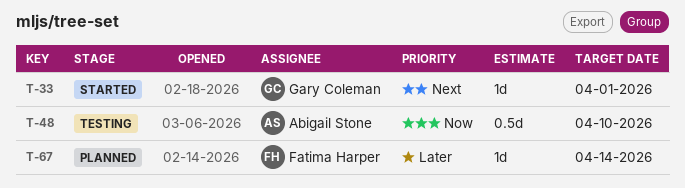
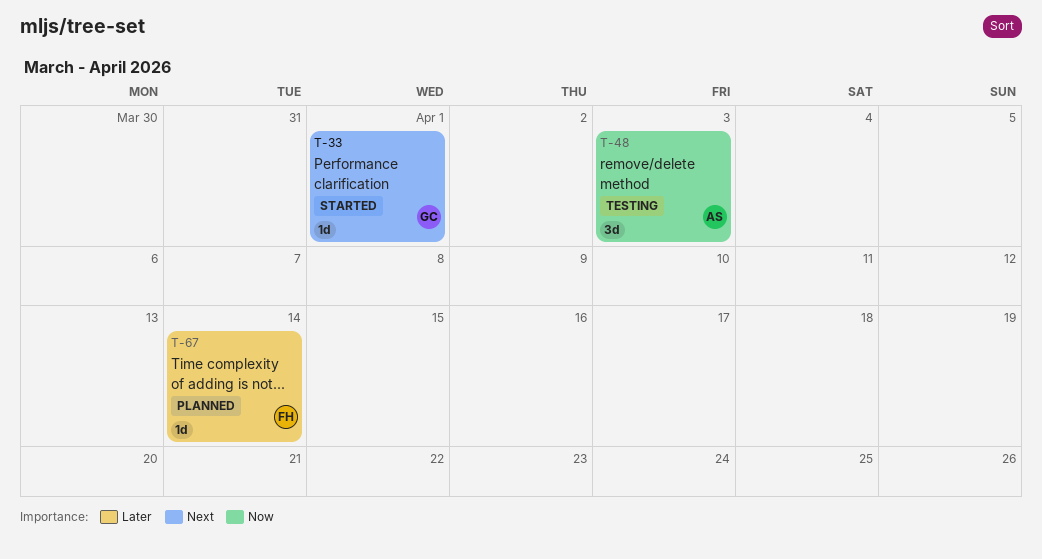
T-48, estimate: 0.5d -> 3d
T-48, due: Apr 10 -> Apr 3

